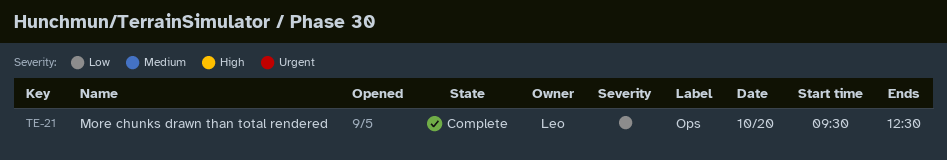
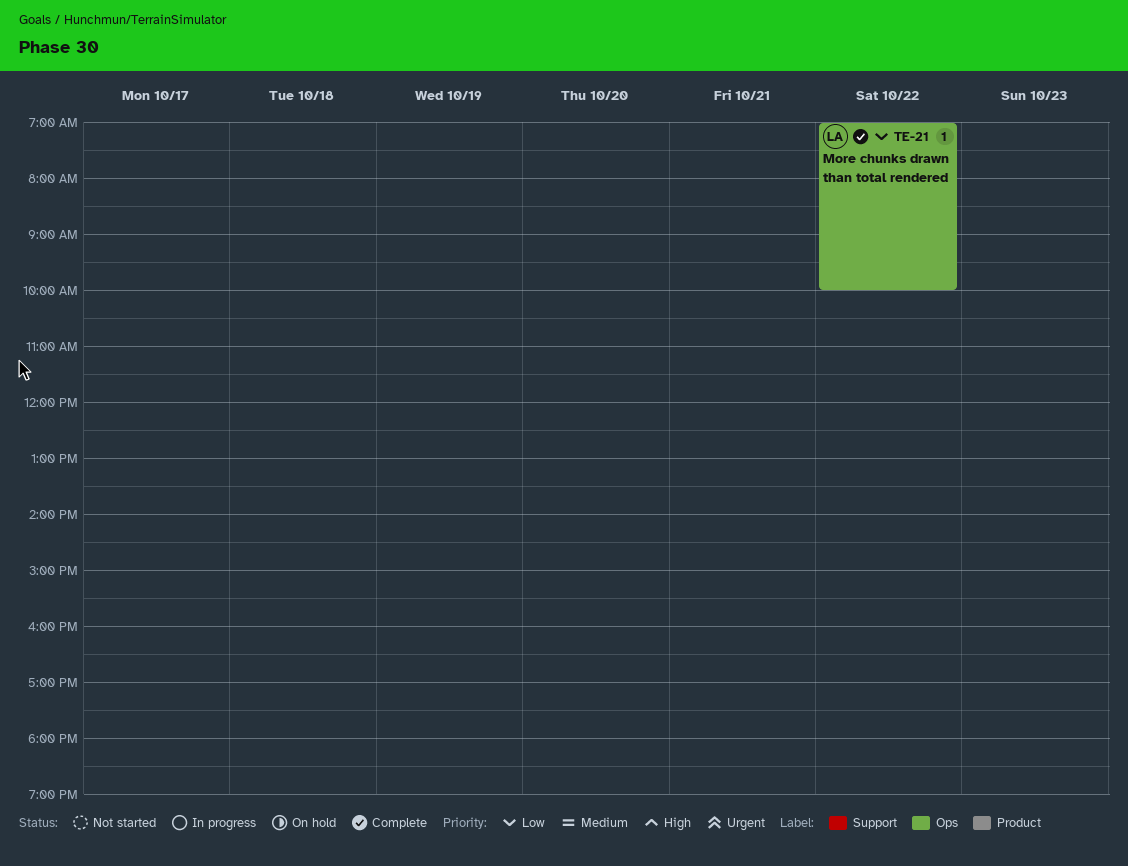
TE-21, day: Oct 20 -> Oct 22
TE-21, begins: 09:30 -> 07:00
TE-21, ends: 12:30 -> 10:00

